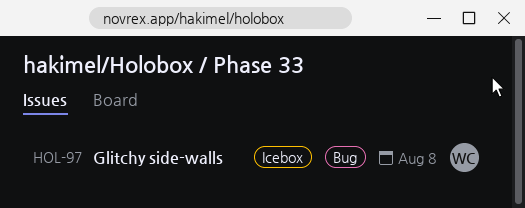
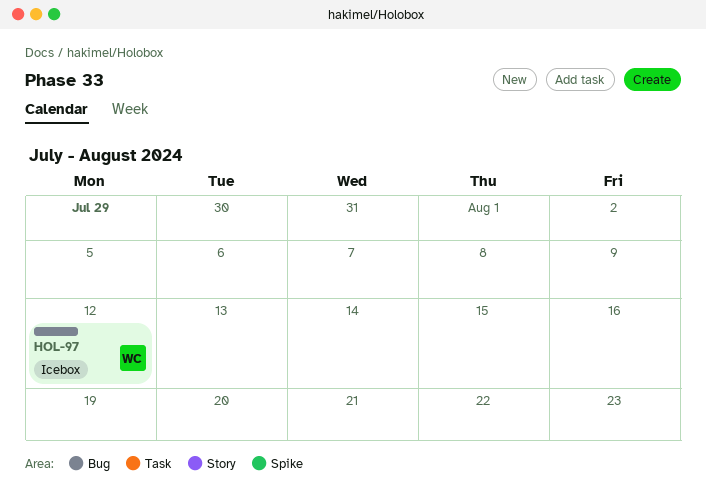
HOL-97, due: Aug 8 -> Aug 12

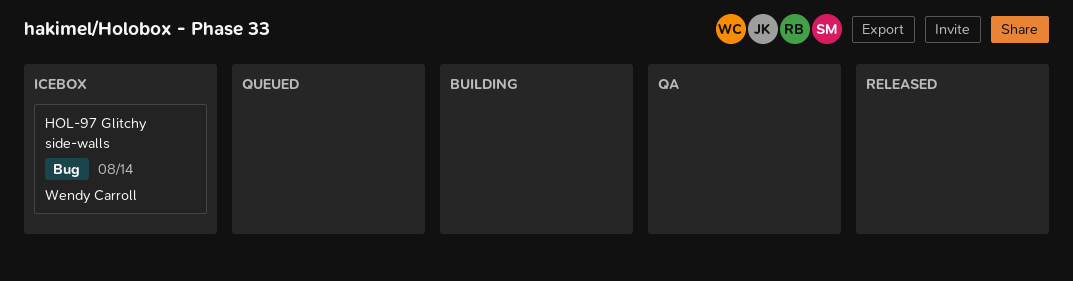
HOL-97, due: Aug 12 -> Aug 14

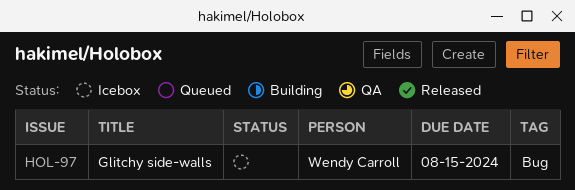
HOL-97, due: Aug 14 -> Aug 15

